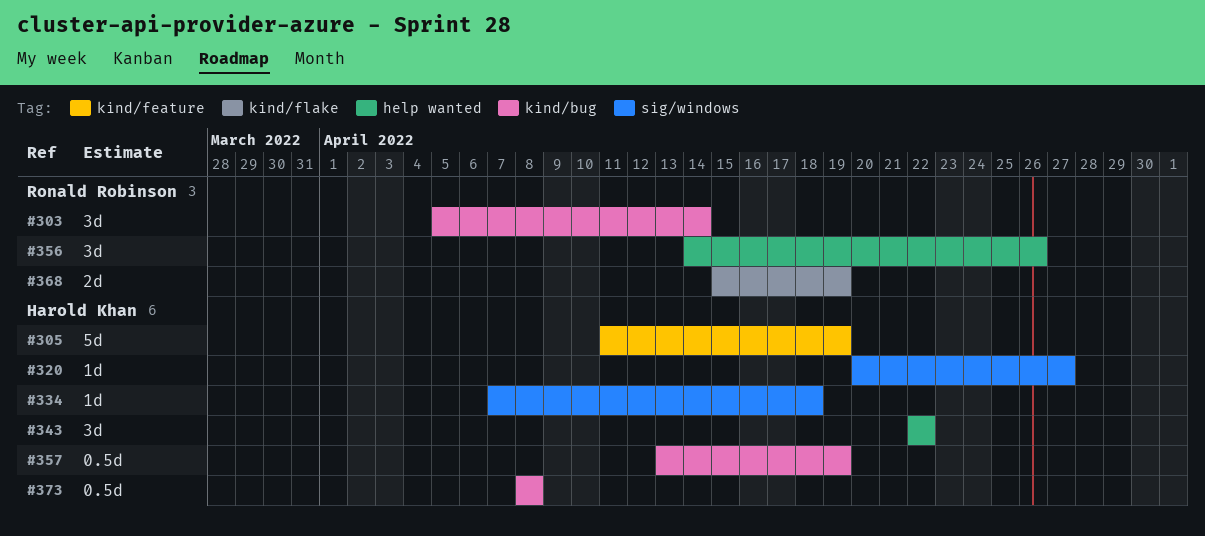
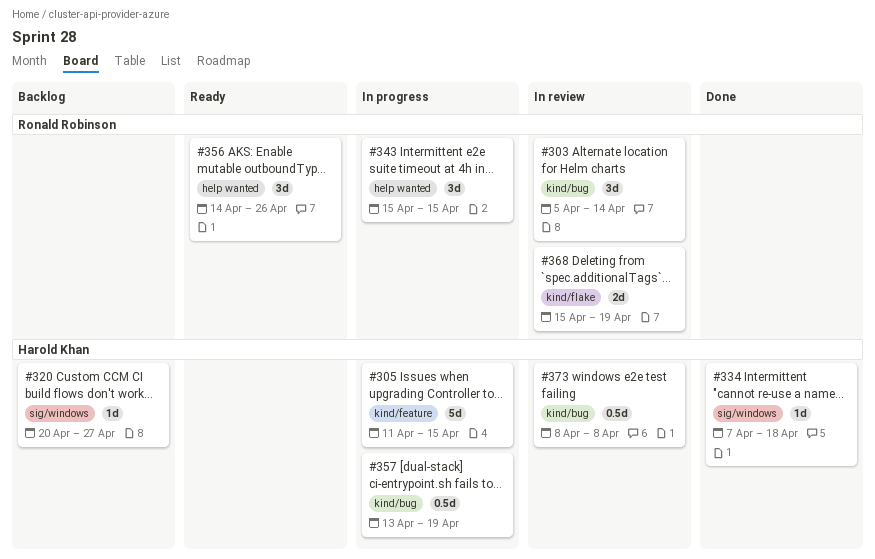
#305, due: Apr 19 -> Apr 15
#343, owner: Harold Khan -> Ronald Robinson
#343, start: Apr 22 -> Apr 15
#343, due: Apr 22 -> Apr 15

